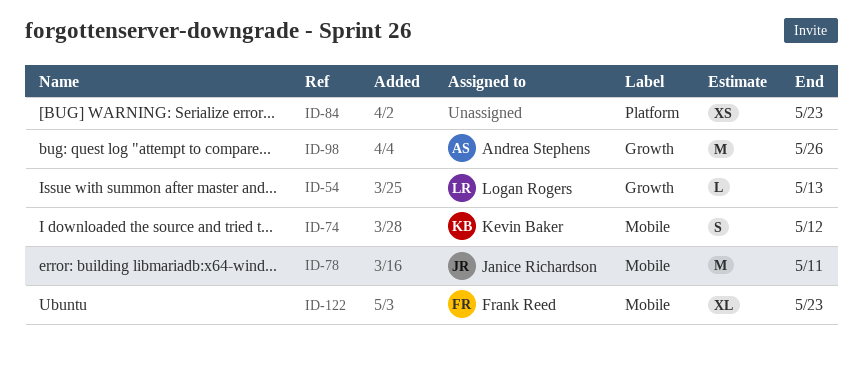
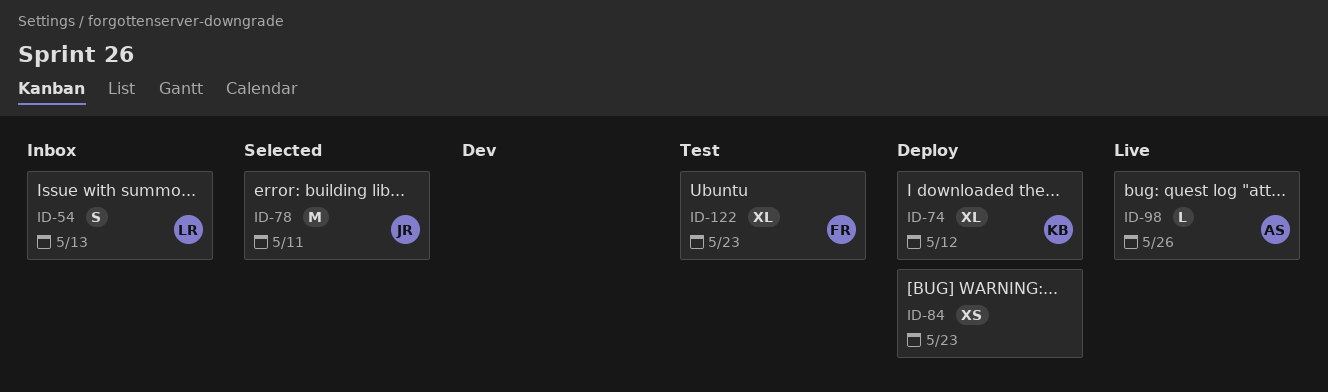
ID-54, estimate: L -> S
ID-74, estimate: S -> XL
ID-98, estimate: M -> L

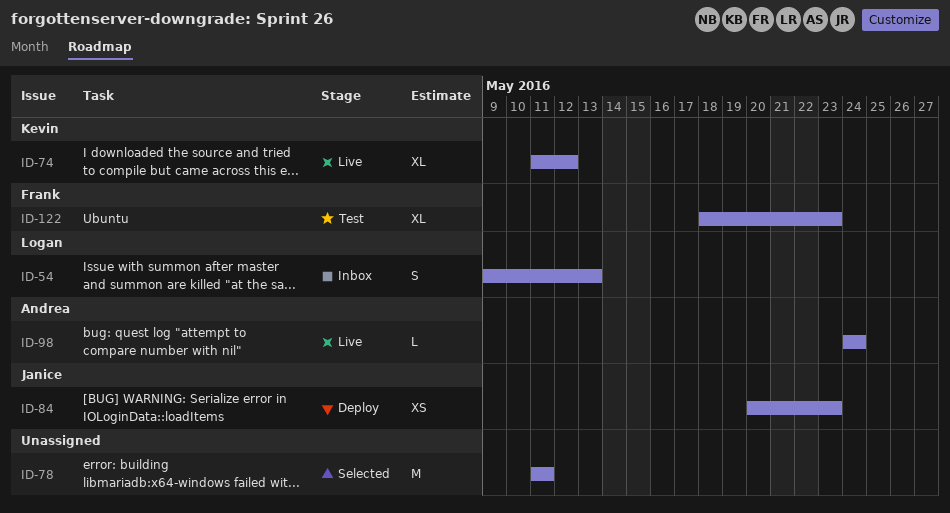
ID-74, status: Deploy -> Live
ID-78, owner: Janice -> none
ID-84, owner: none -> Janice
ID-98, due: May 26 -> May 24

